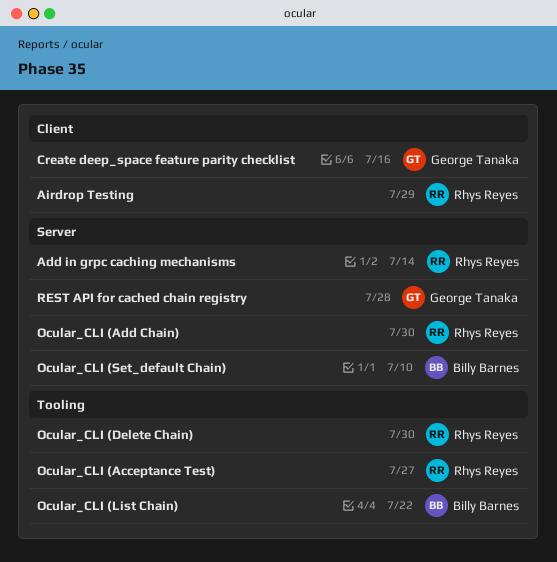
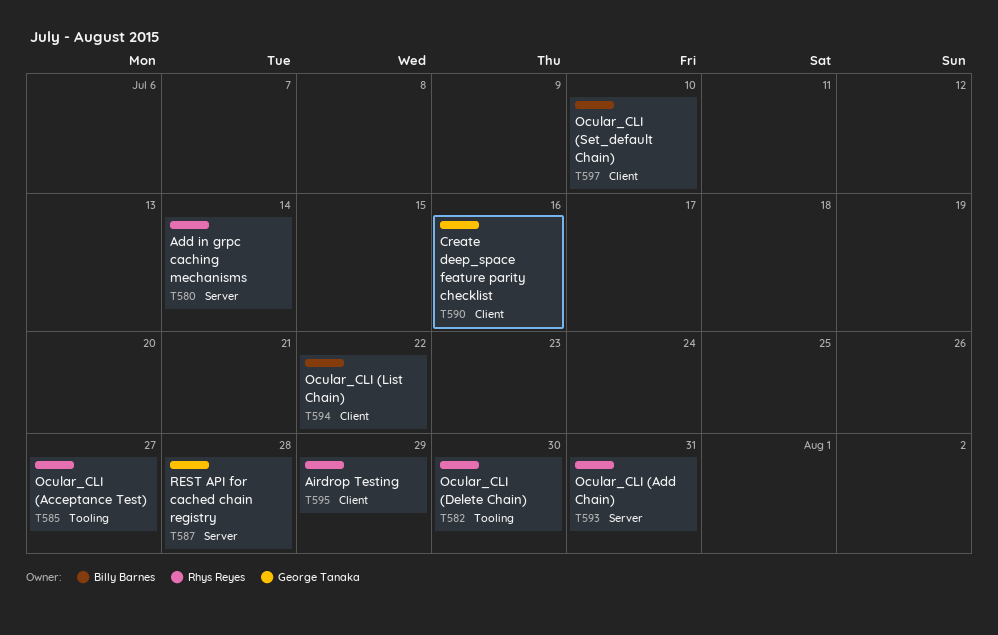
Ocular_CLI (Add Chain), due: Jul 30 -> Jul 31
Ocular_CLI (List Chain), label: Tooling -> Client
Ocular_CLI (Set_default Chain), label: Server -> Client

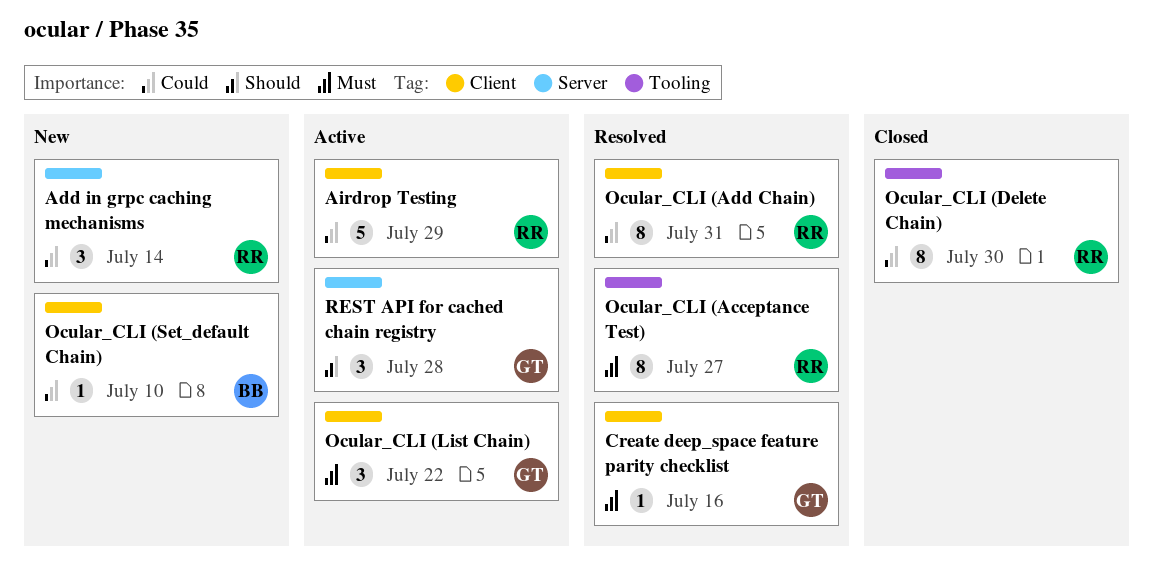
Ocular_CLI (Add Chain), label: Server -> Client
Ocular_CLI (List Chain), owner: Billy Barnes -> George Tanaka

